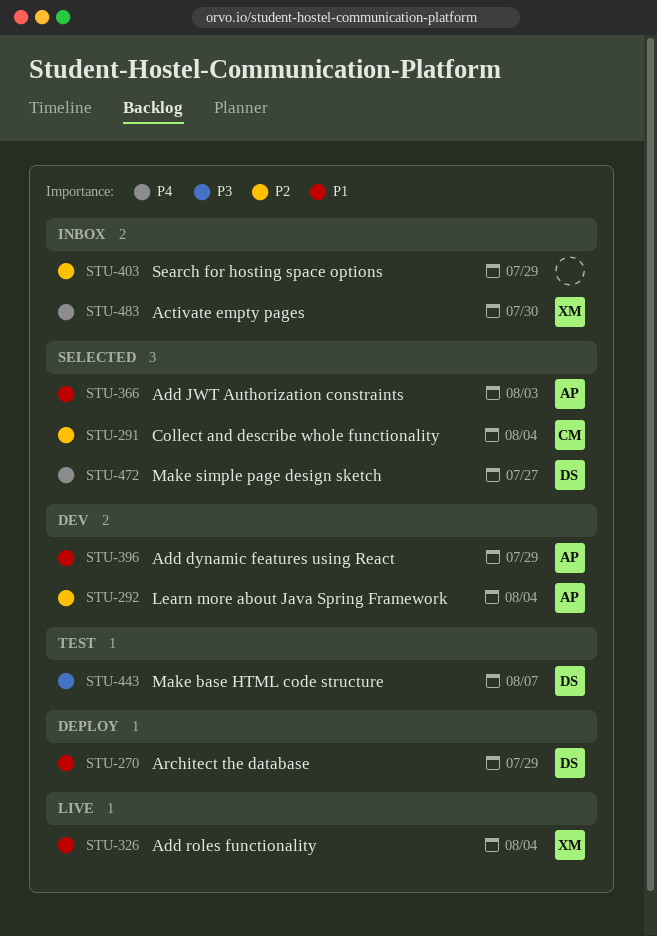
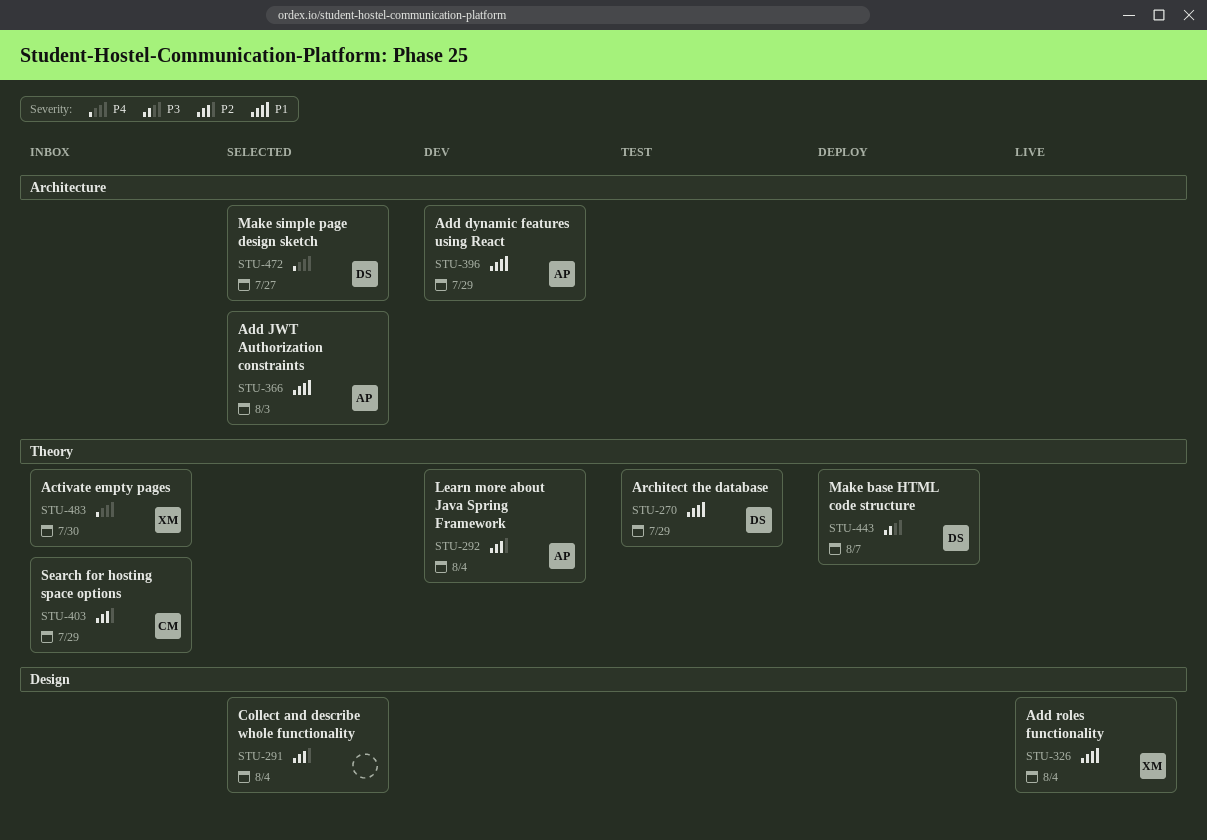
STU-270, status: Deploy -> Test
STU-291, owner: CM -> none
STU-403, owner: none -> CM
STU-443, status: Test -> Deploy

